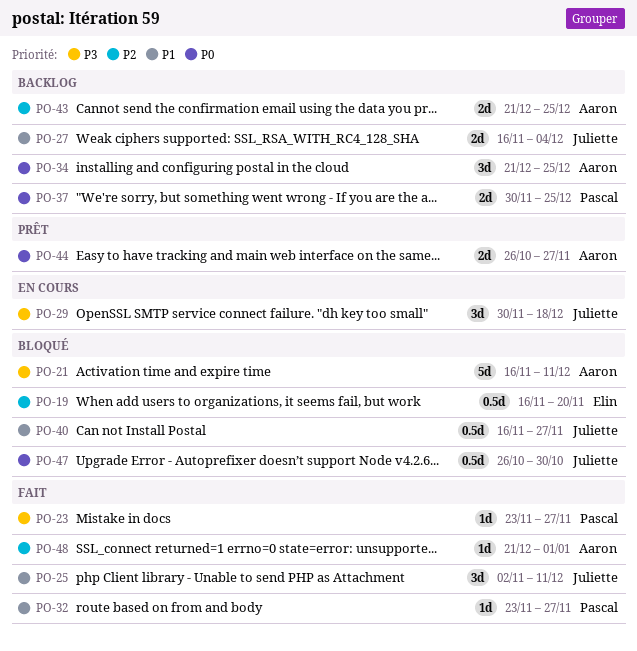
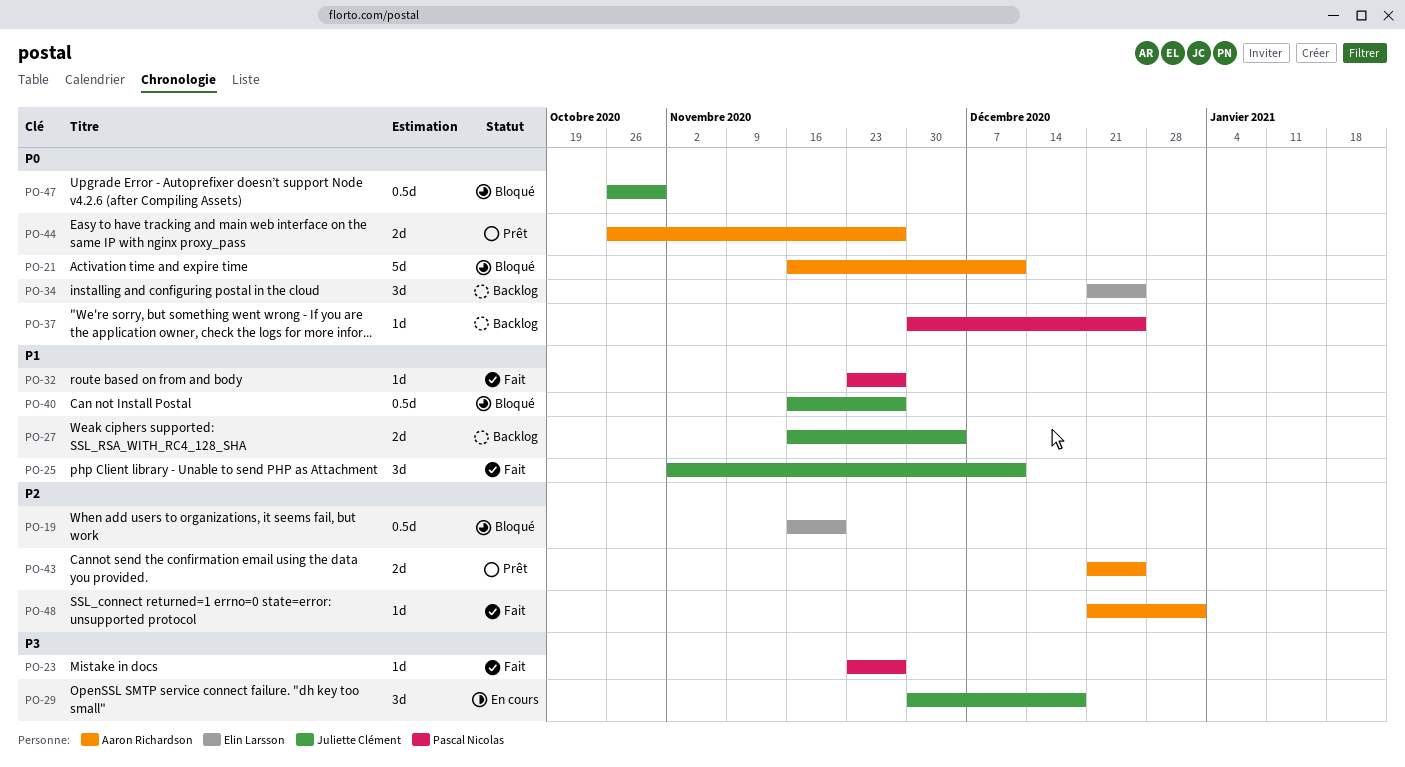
PO-21, priority: P3 -> P0
PO-34, owner: Aaron Richardson -> Elin Larsson
PO-37, estimate: 2d -> 1d
PO-43, status: Backlog -> Prêt

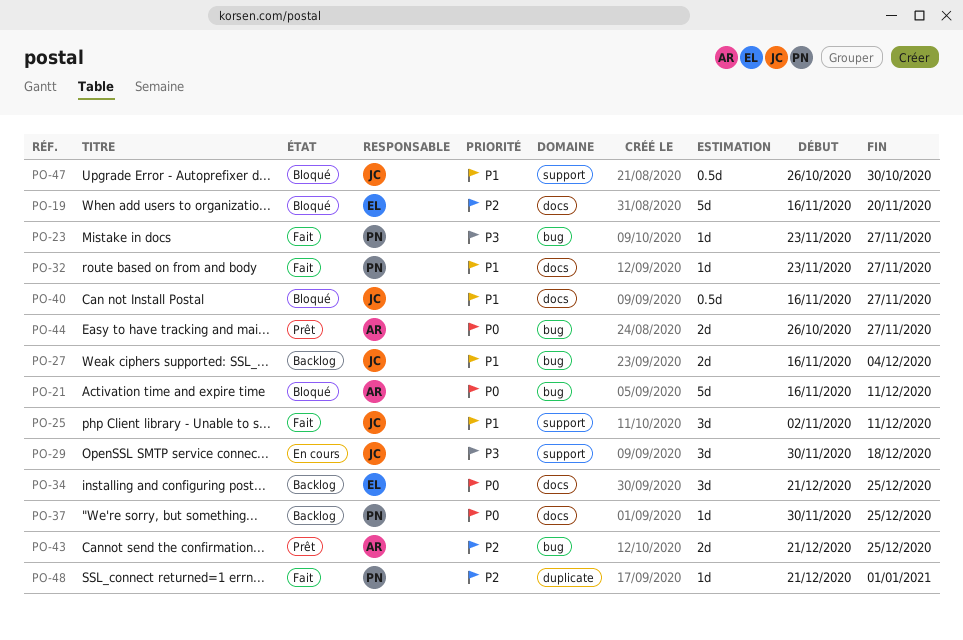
PO-19, estimate: 0.5d -> 5d
PO-47, priority: P0 -> P1
PO-48, owner: Aaron Richardson -> Pascal Nicolas

